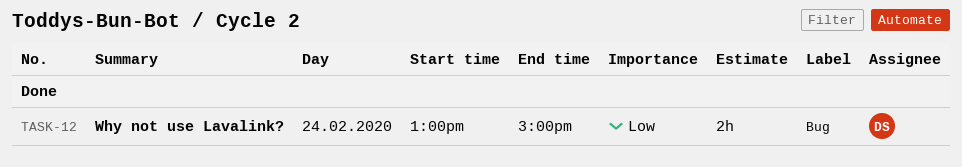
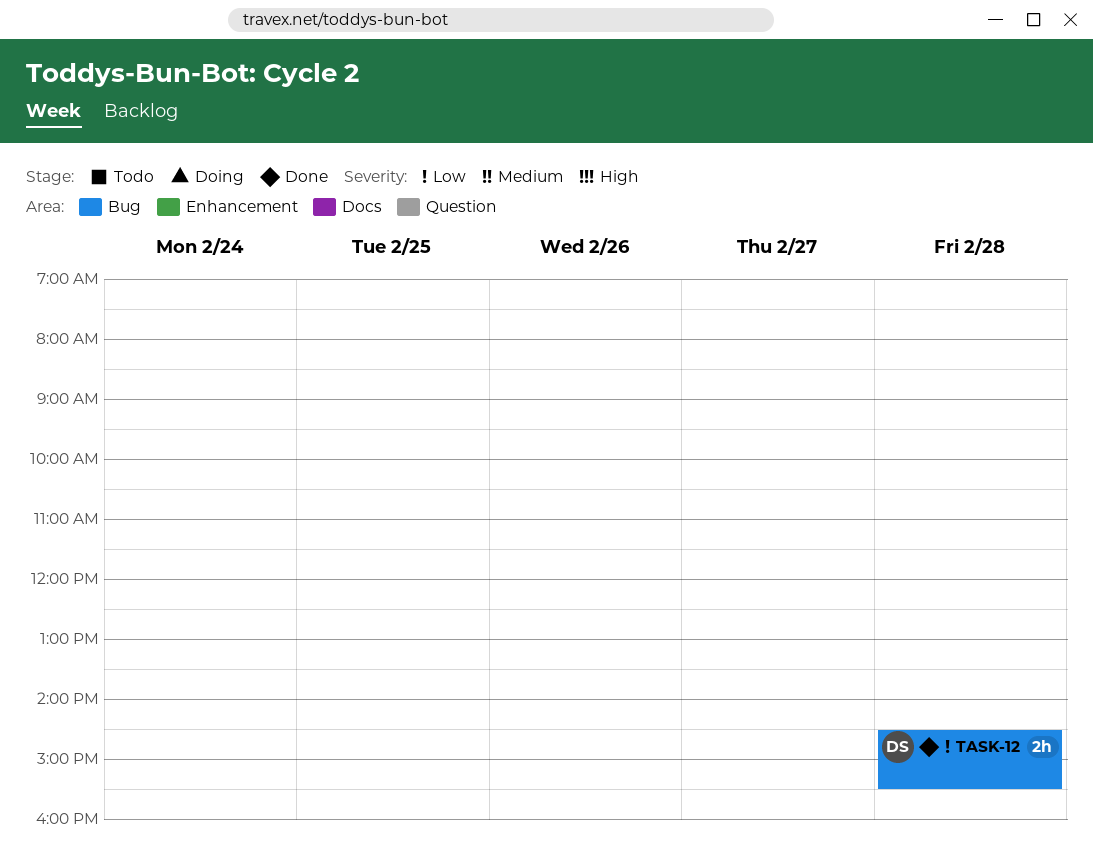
TASK-12, day: Feb 24 -> Feb 28
TASK-12, begins: 13:00 -> 14:30
TASK-12, ends: 15:00 -> 15:30

